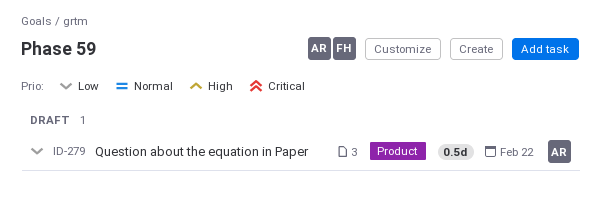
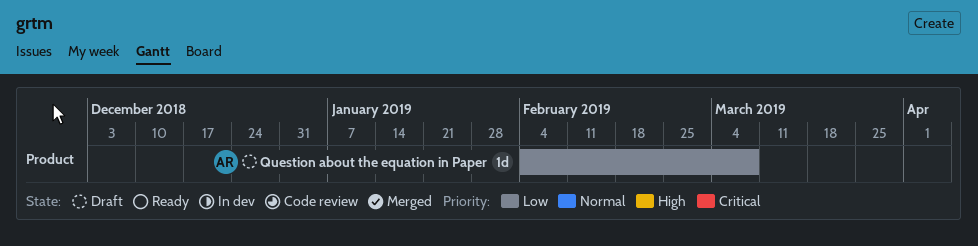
Question about the equation in Paper, estimate: 0.5d -> 1d
Question about the equation in Paper, due: Feb 22 -> Mar 8

